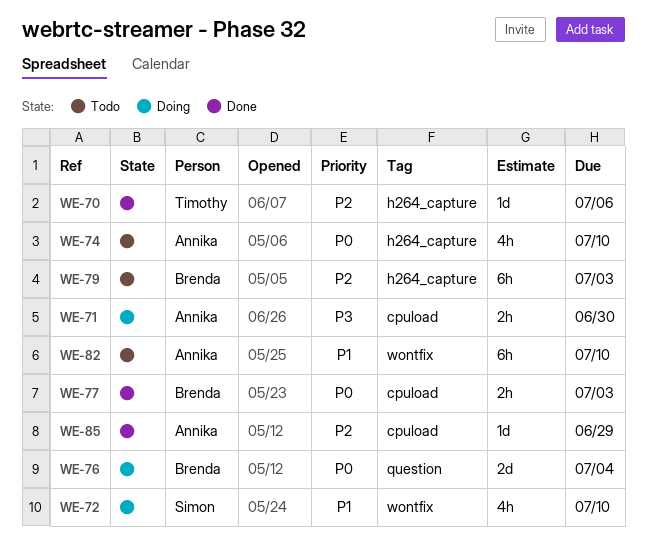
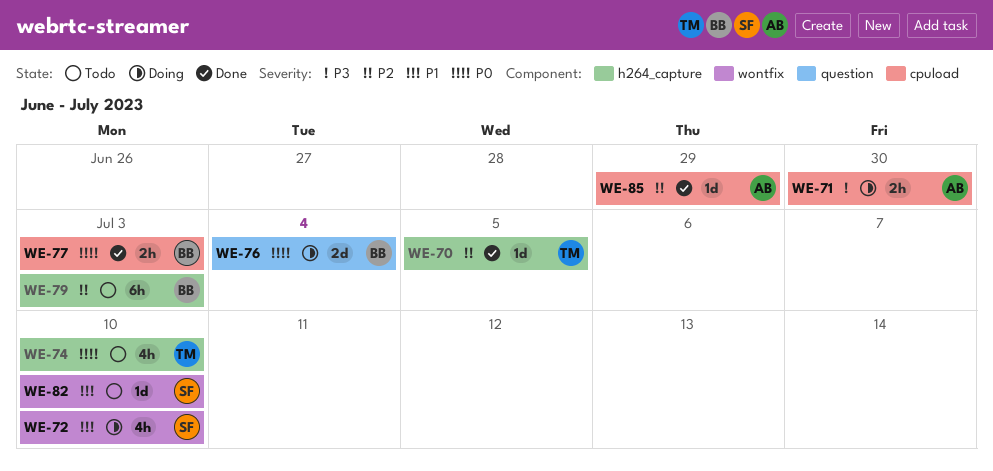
WE-70, due: Jul 6 -> Jul 5
WE-74, owner: Annika -> Timothy
WE-82, owner: Annika -> Simon
WE-82, estimate: 6h -> 1d

